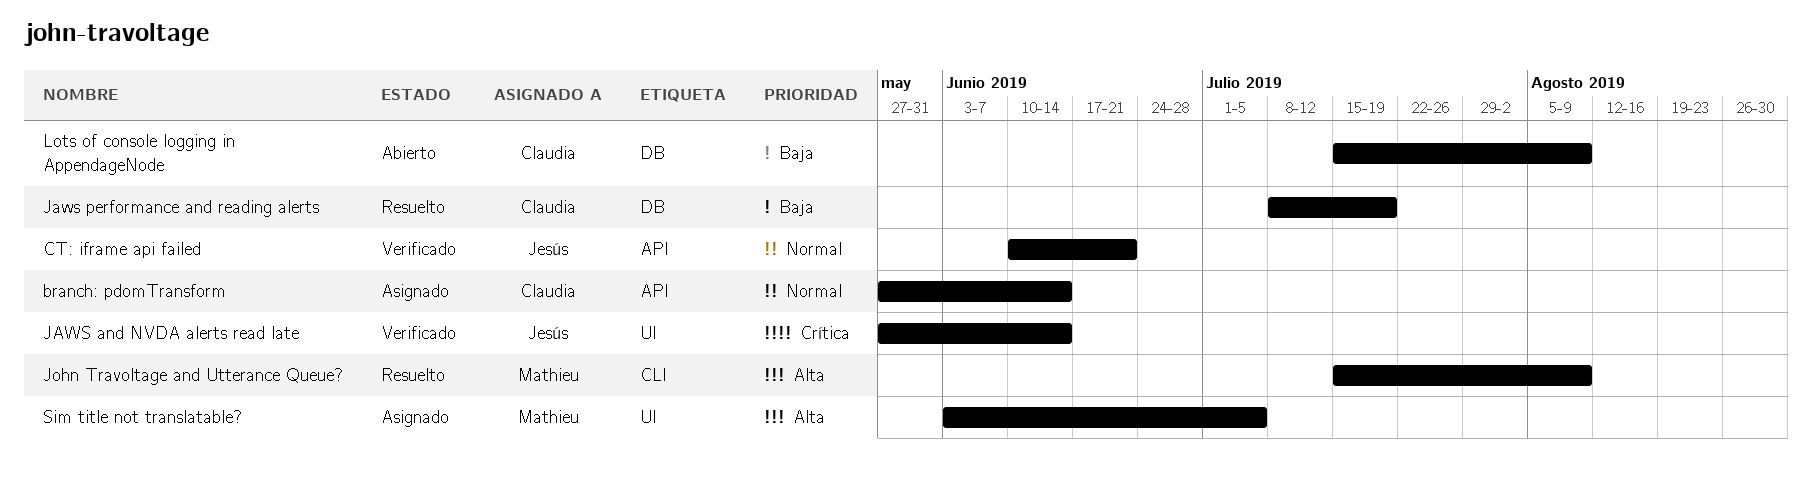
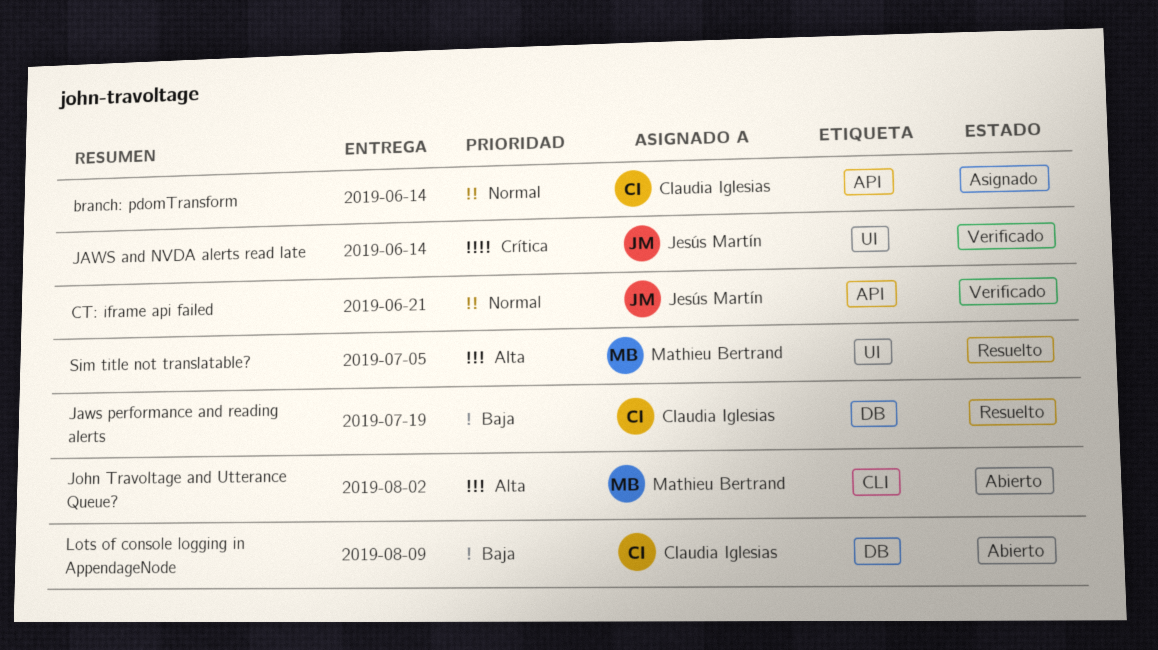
John Travoltage and Utterance Queue?, status: Resuelto -> Abierto
John Travoltage and Utterance Queue?, due: Aug 9 -> Aug 2
Sim title not translatable?, status: Asignado -> Resuelto

